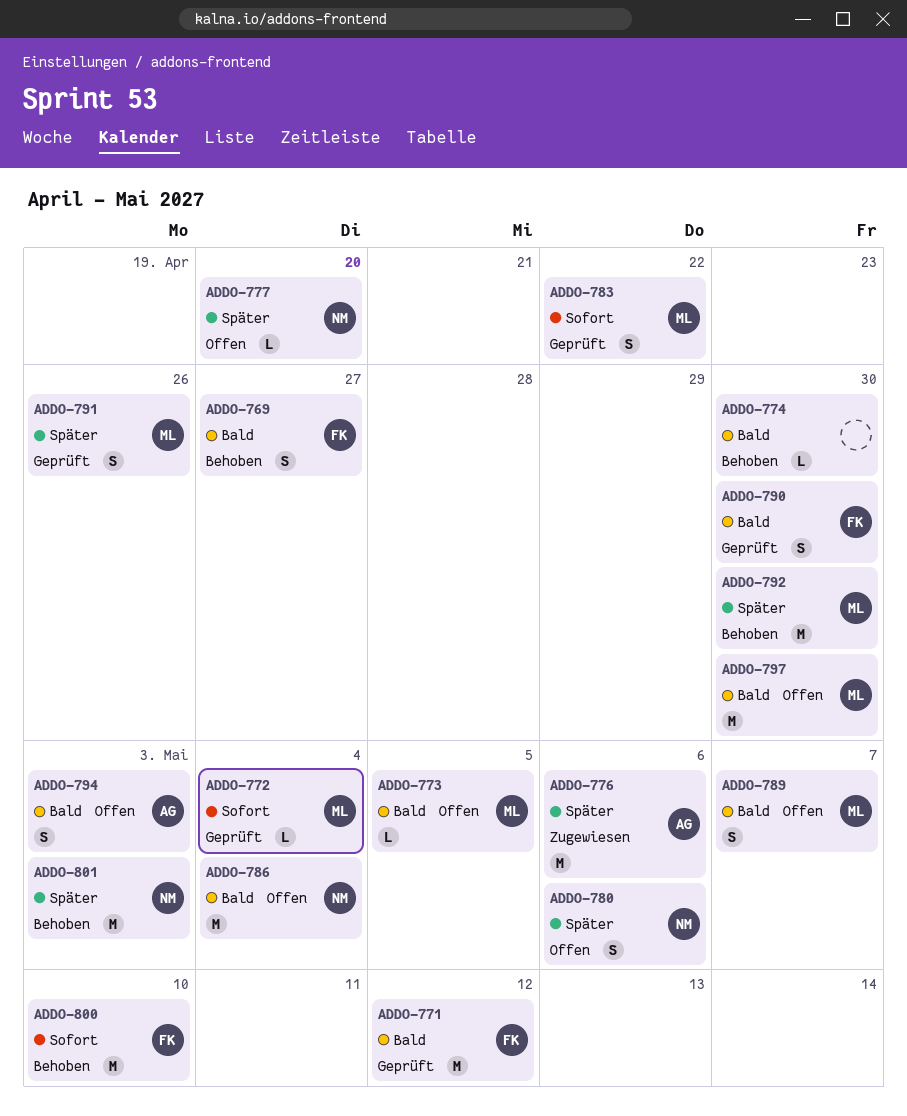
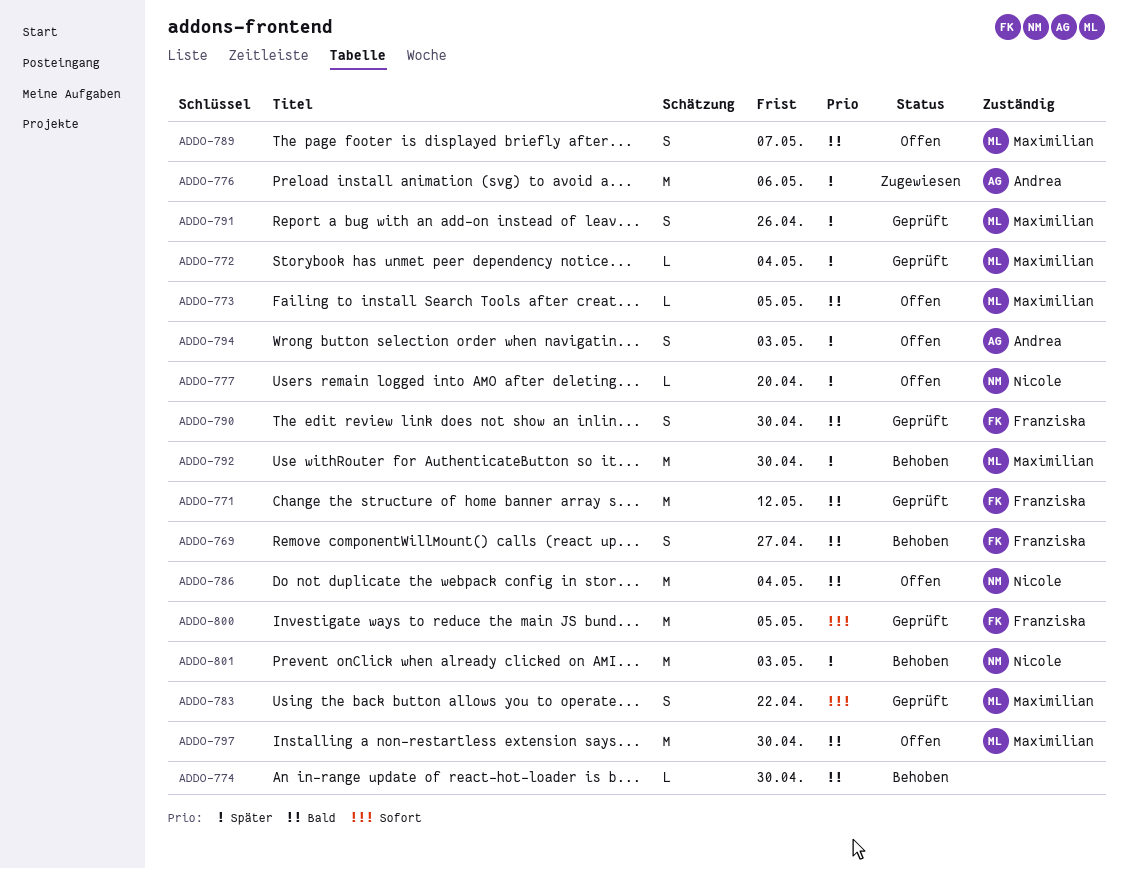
ADDO-772, priority: Sofort -> Später
ADDO-780: present -> none
ADDO-794, priority: Bald -> Später
ADDO-800, status: Behoben -> Geprüft
ADDO-800, due: May 10 -> May 5

